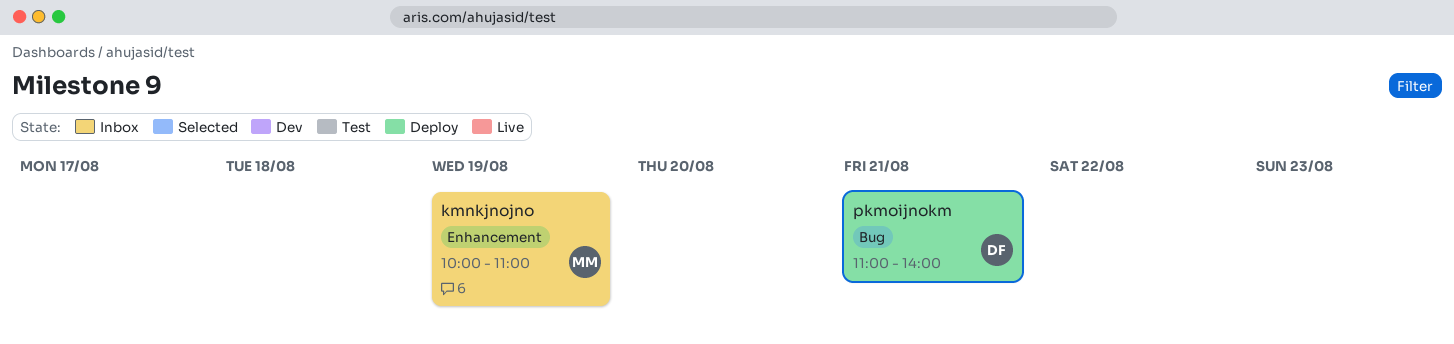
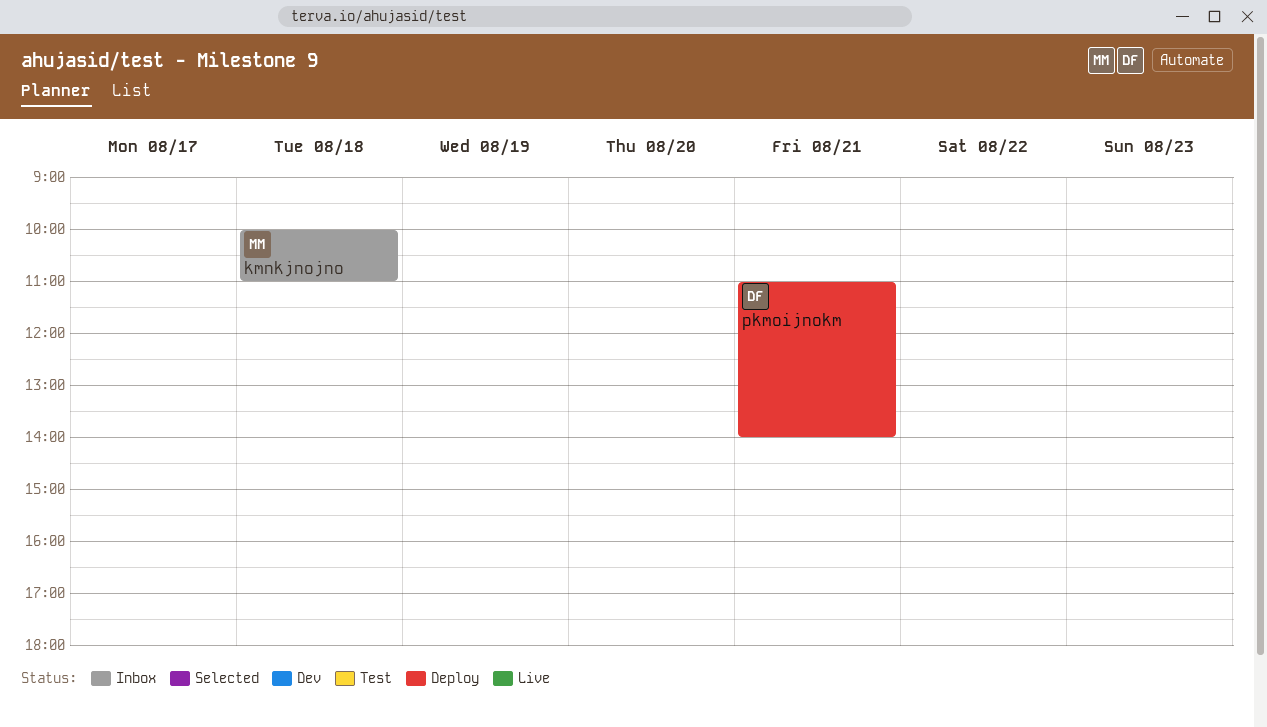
kmnkjnojno, day: Aug 19 -> Aug 18

